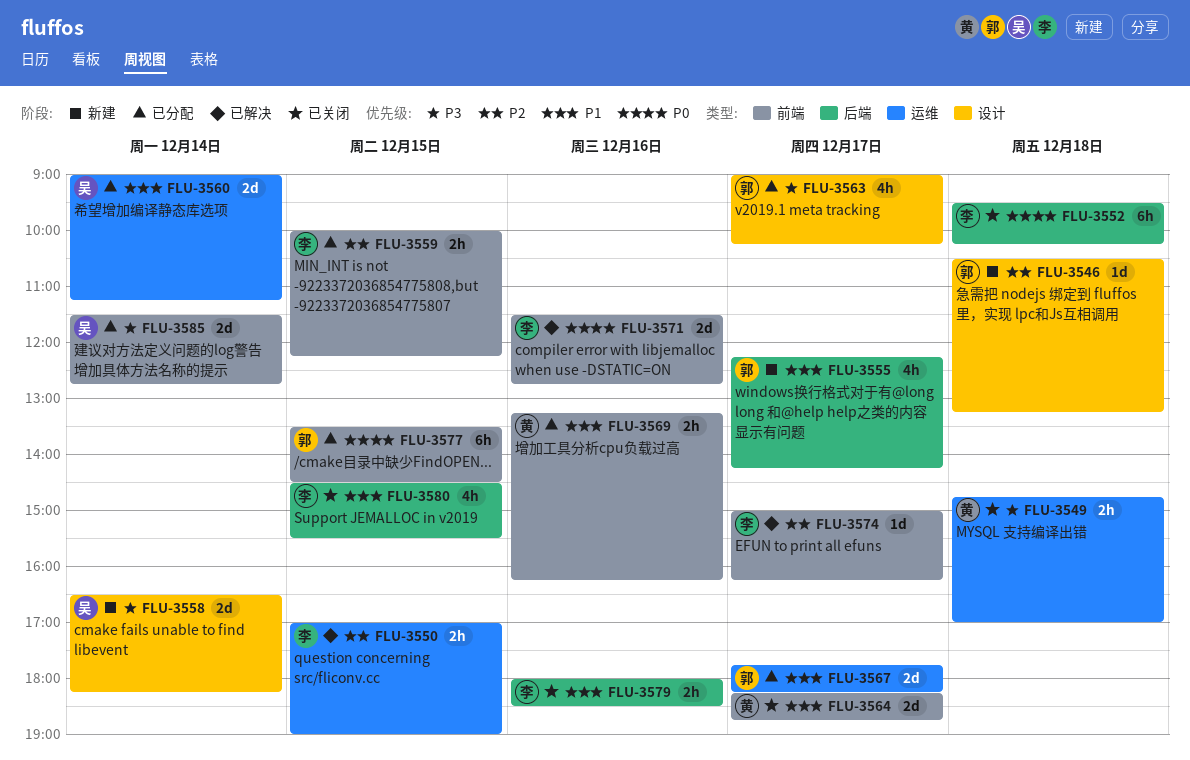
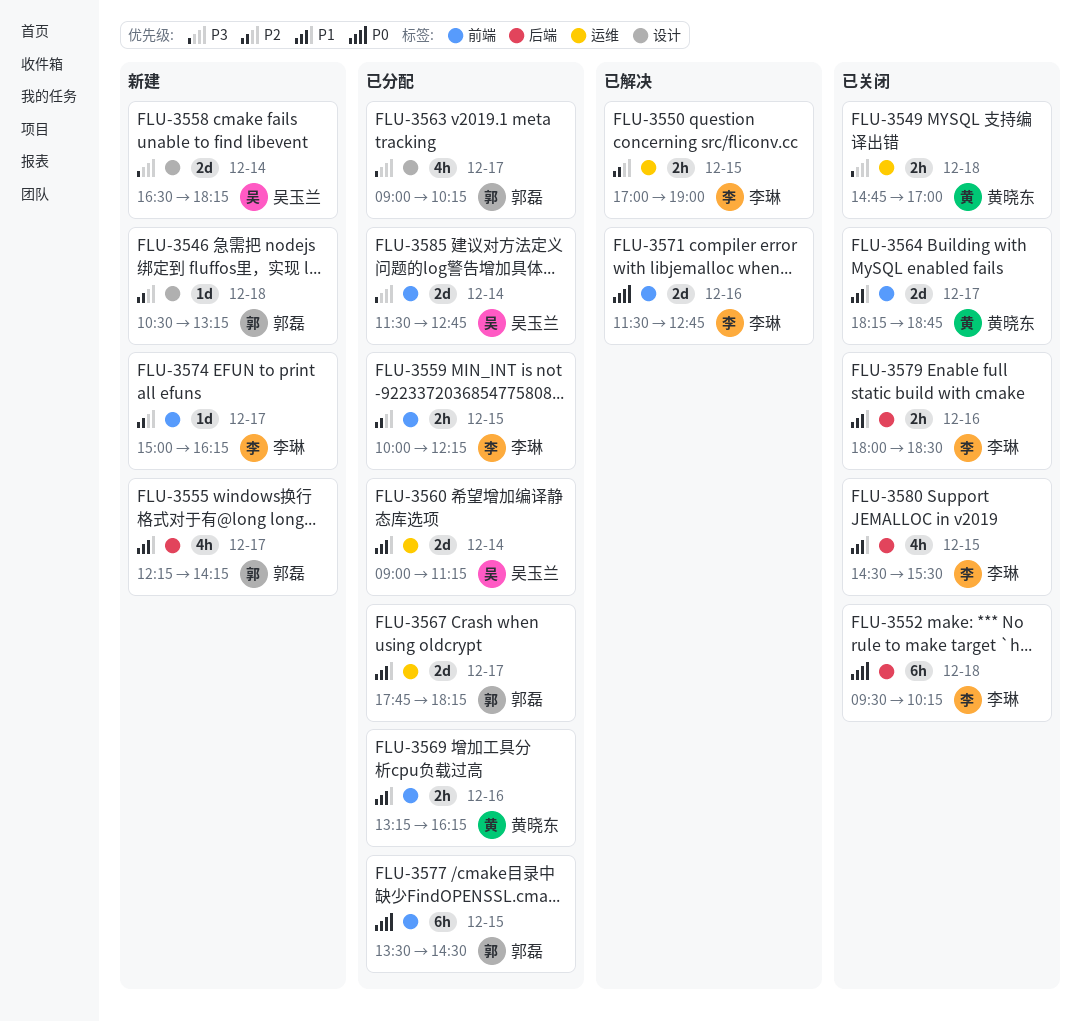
FLU-3574, status: 已解决 -> 新建

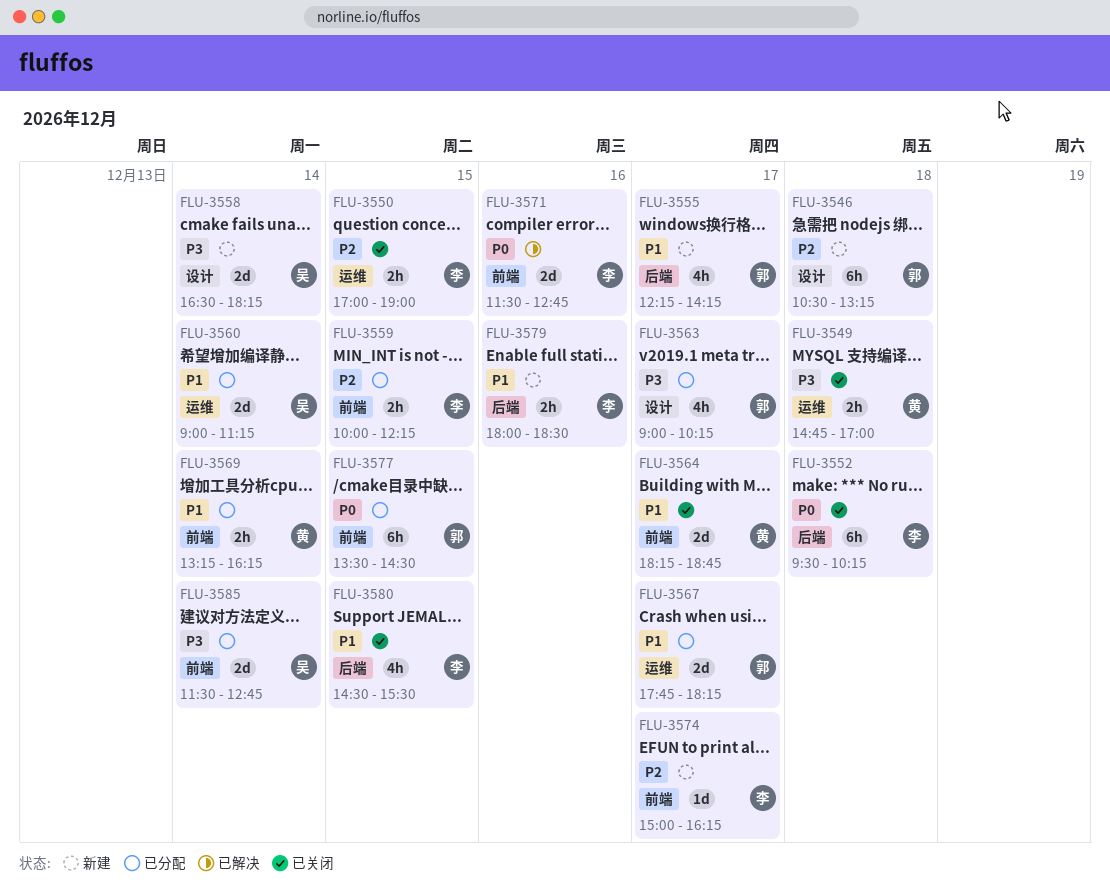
FLU-3546, estimate: 1d -> 6h
FLU-3550, status: 已解决 -> 已关闭
FLU-3569, day: Dec 16 -> Dec 14
FLU-3579, status: 已关闭 -> 新建

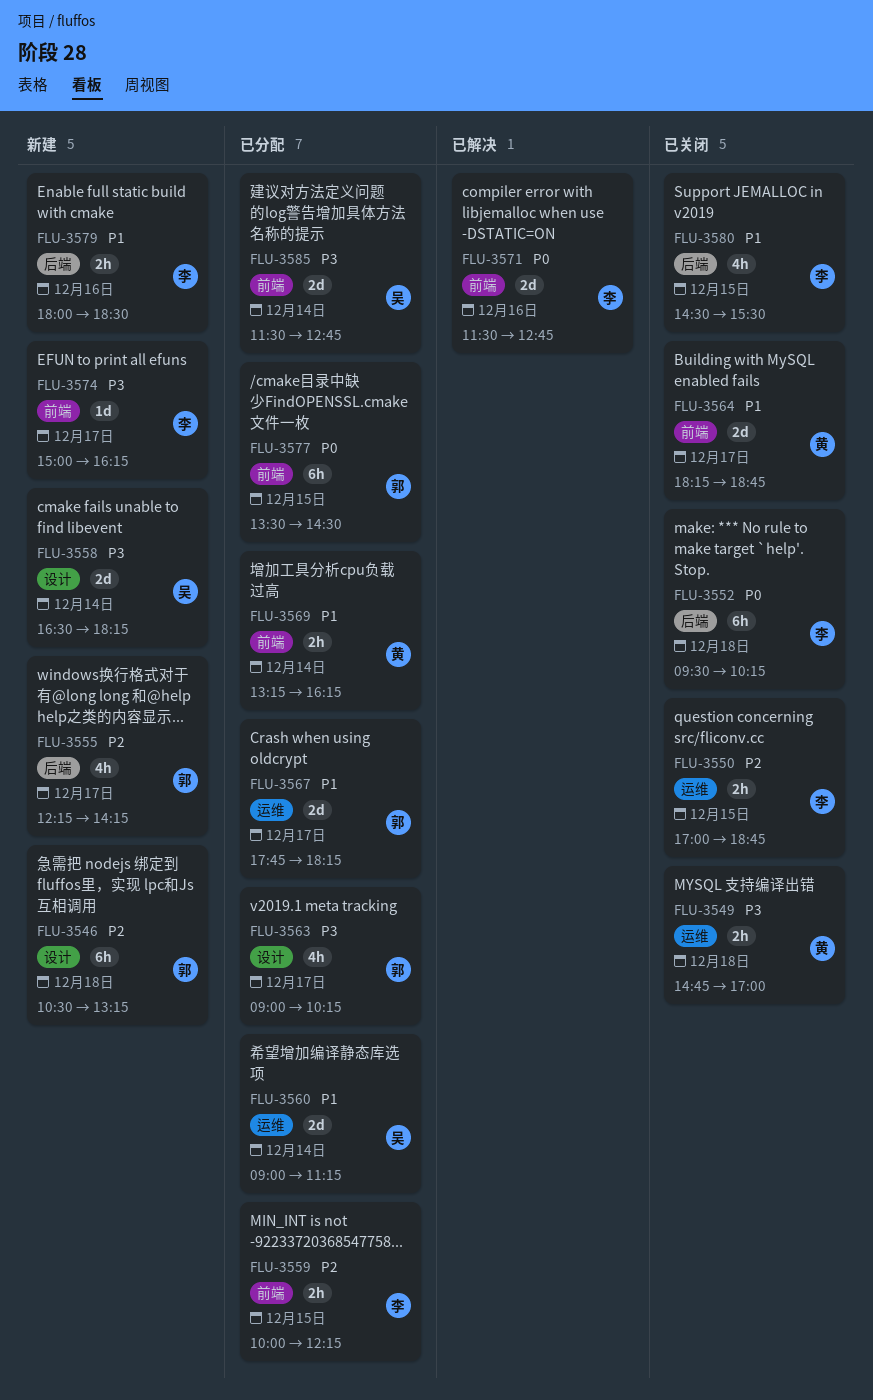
FLU-3550, ends: 19:00 -> 18:45
FLU-3555, priority: P1 -> P2
FLU-3574, priority: P2 -> P3

